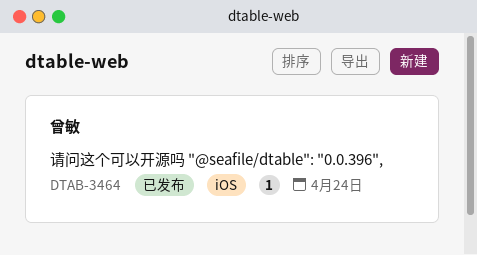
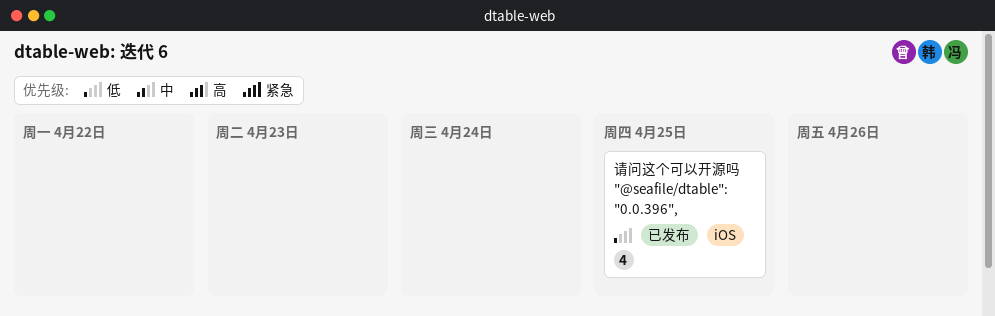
请问这个可以开源吗 "@seafile/dtable": "0.0.396",, estimate: 1 -> 4
请问这个可以开源吗 "@seafile/dtable": "0.0.396",, due: Apr 24 -> Apr 25

